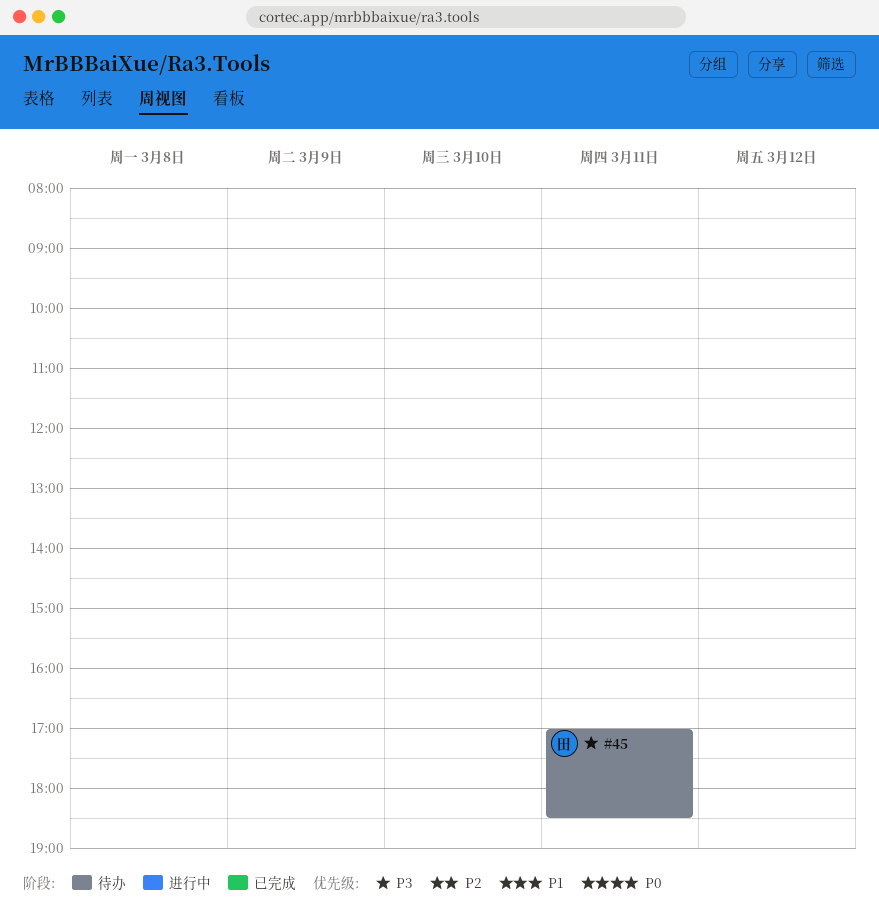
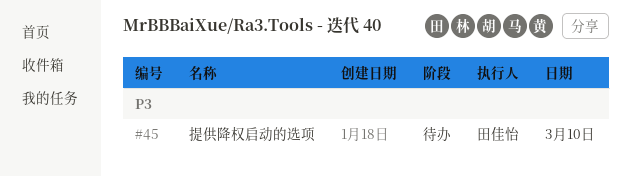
#45, day: Mar 11 -> Mar 10

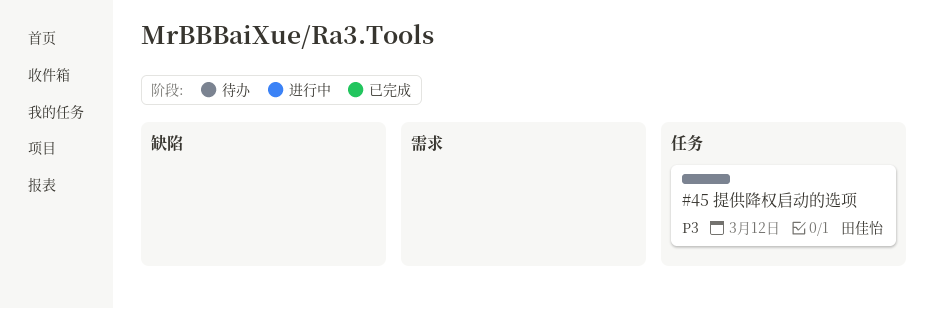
#45, day: Mar 10 -> Mar 12

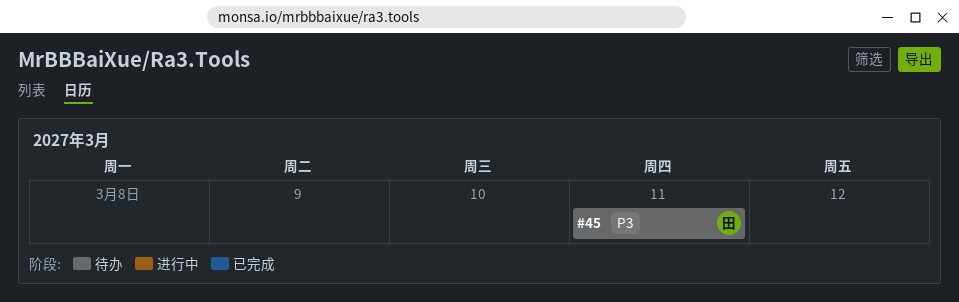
#45, day: Mar 12 -> Mar 11

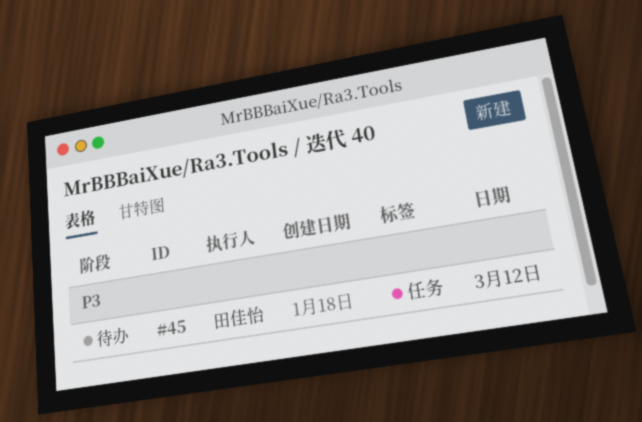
#45, day: Mar 11 -> Mar 12

